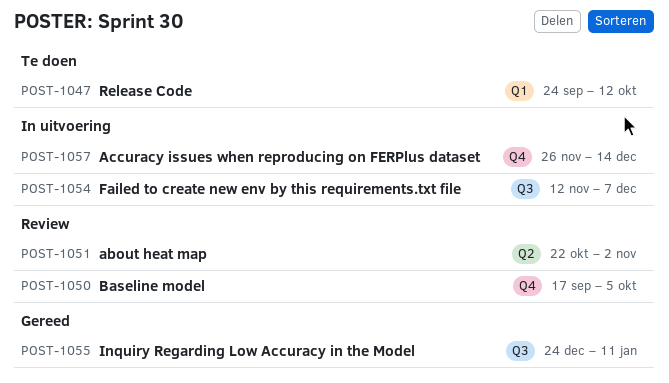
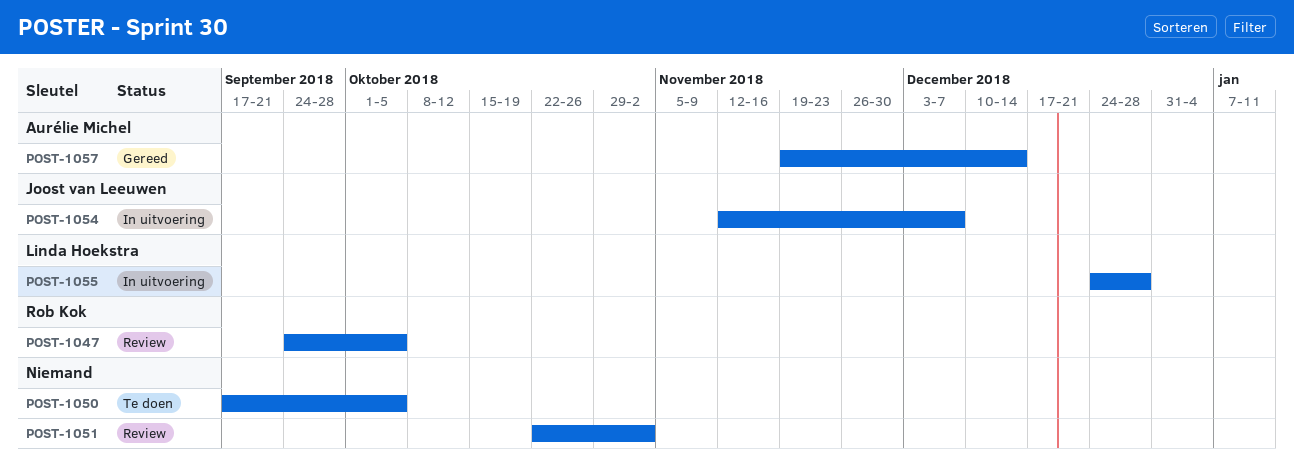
POST-1047, status: Te doen -> Review
POST-1047, due: Oct 12 -> Oct 5
POST-1050, status: Review -> Te doen
POST-1055, status: Gereed -> In uitvoering
POST-1055, due: Jan 11 -> Dec 28
POST-1057, status: In uitvoering -> Gereed
POST-1057, start: Nov 26 -> Nov 19

